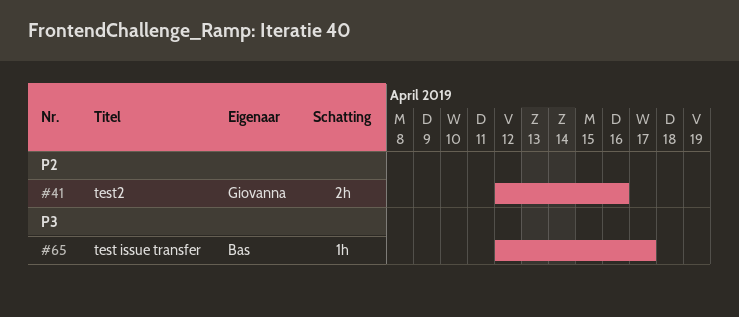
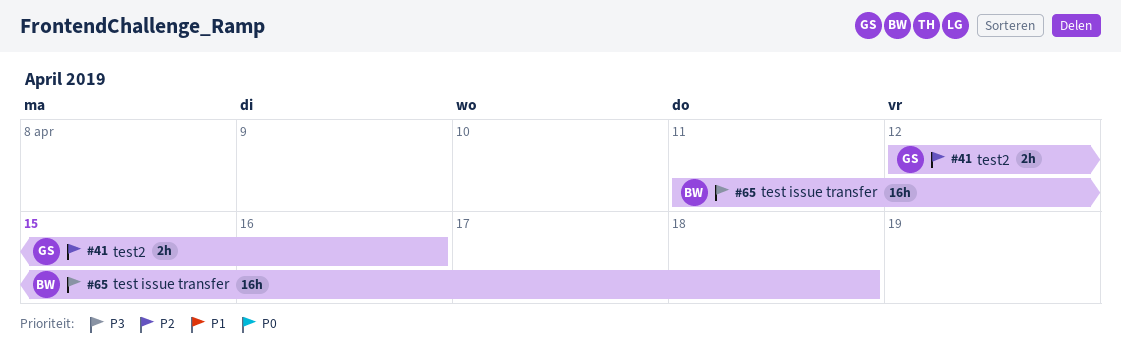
#65, estimate: 1h -> 16h
#65, start: Apr 12 -> Apr 11
#65, due: Apr 17 -> Apr 18

